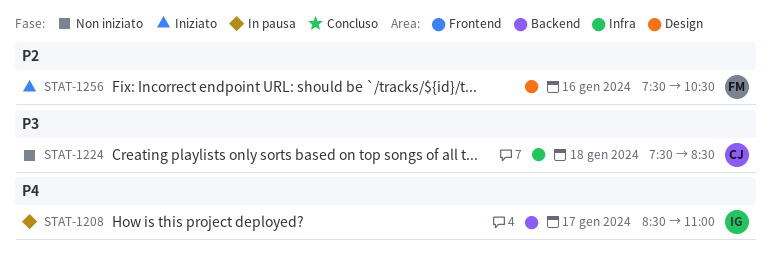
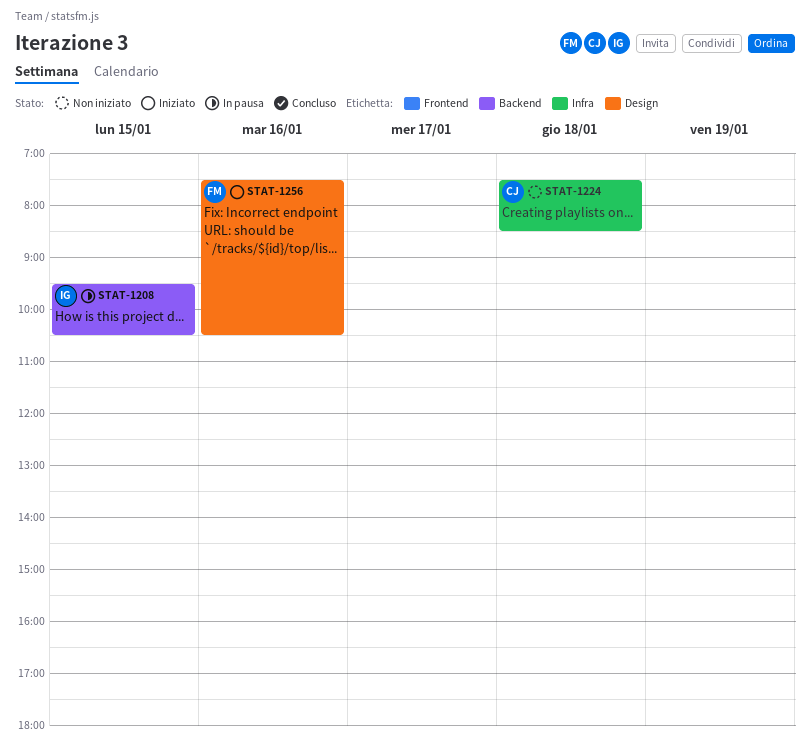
STAT-1208, day: Jan 17 -> Jan 15
STAT-1208, begins: 08:30 -> 09:30
STAT-1208, ends: 11:00 -> 10:30

